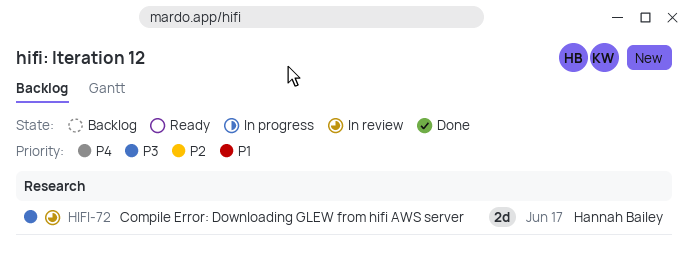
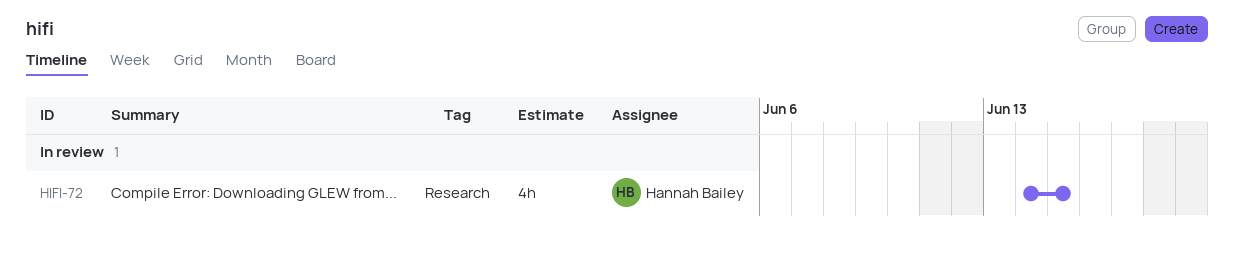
HIFI-72, estimate: 2d -> 4h
HIFI-72, due: Jun 17 -> Jun 15

